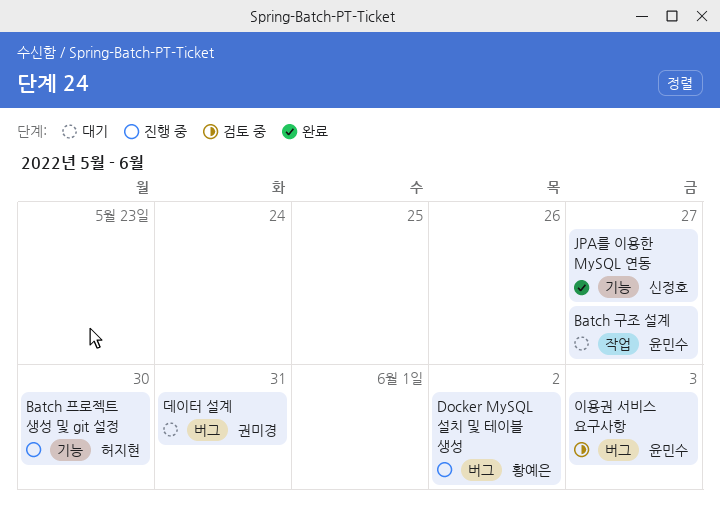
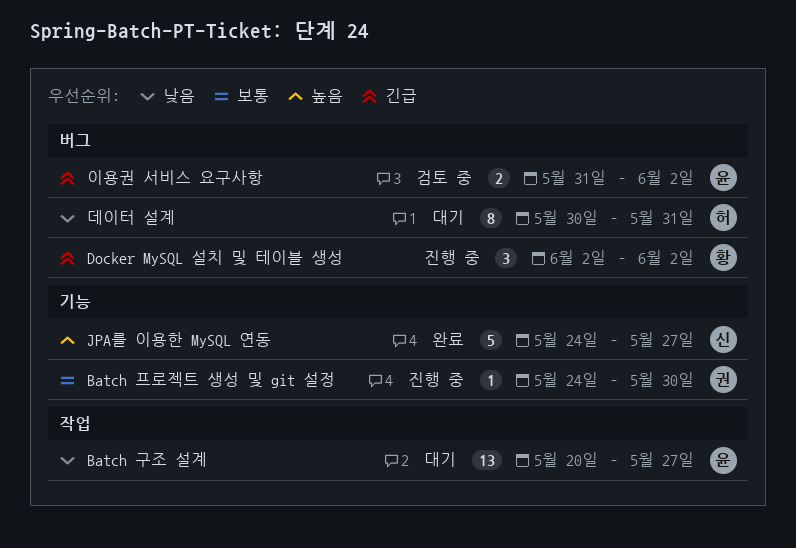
Batch 프로젝트 생성 및 git 설정, owner: 허지현 -> 권미경
데이터 설계, owner: 권미경 -> 허지현
이용권 서비스 요구사항, due: Jun 3 -> Jun 2

